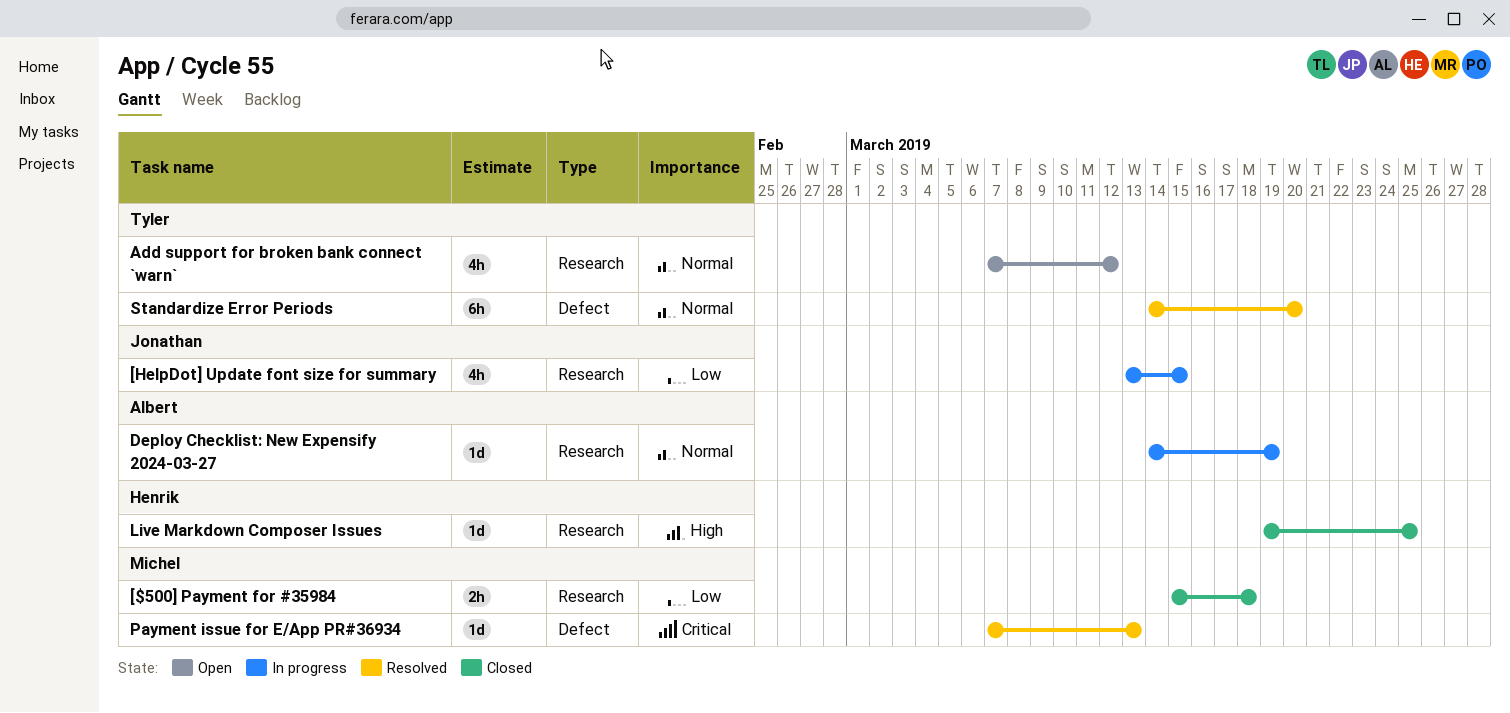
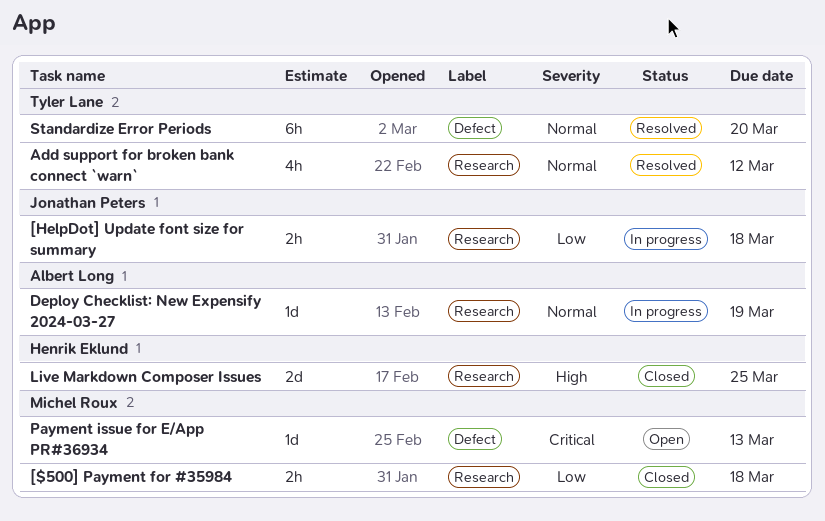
[HelpDot] Update font size for summary, estimate: 4h -> 2h
[HelpDot] Update font size for summary, due: Mar 15 -> Mar 18
Add support for broken bank connect `warn`, status: Open -> Resolved
Live Markdown Composer Issues, estimate: 1d -> 2d
Payment issue for E/App PR#36934, status: Resolved -> Open

